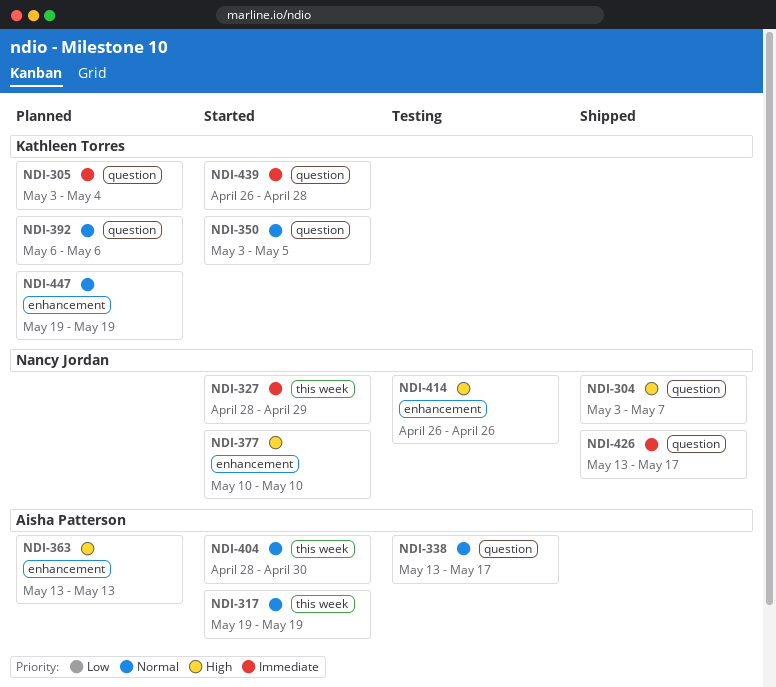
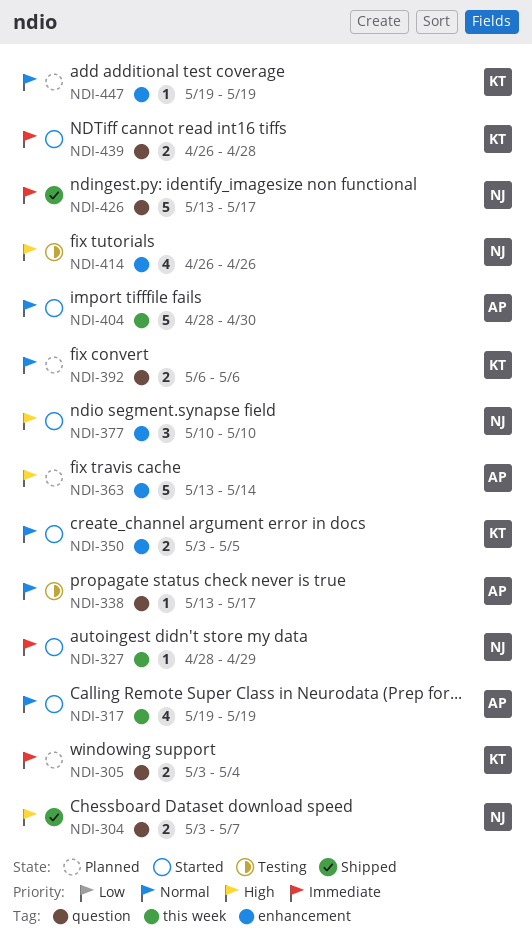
NDI-350, label: question -> enhancement
NDI-363, due: May 13 -> May 14

